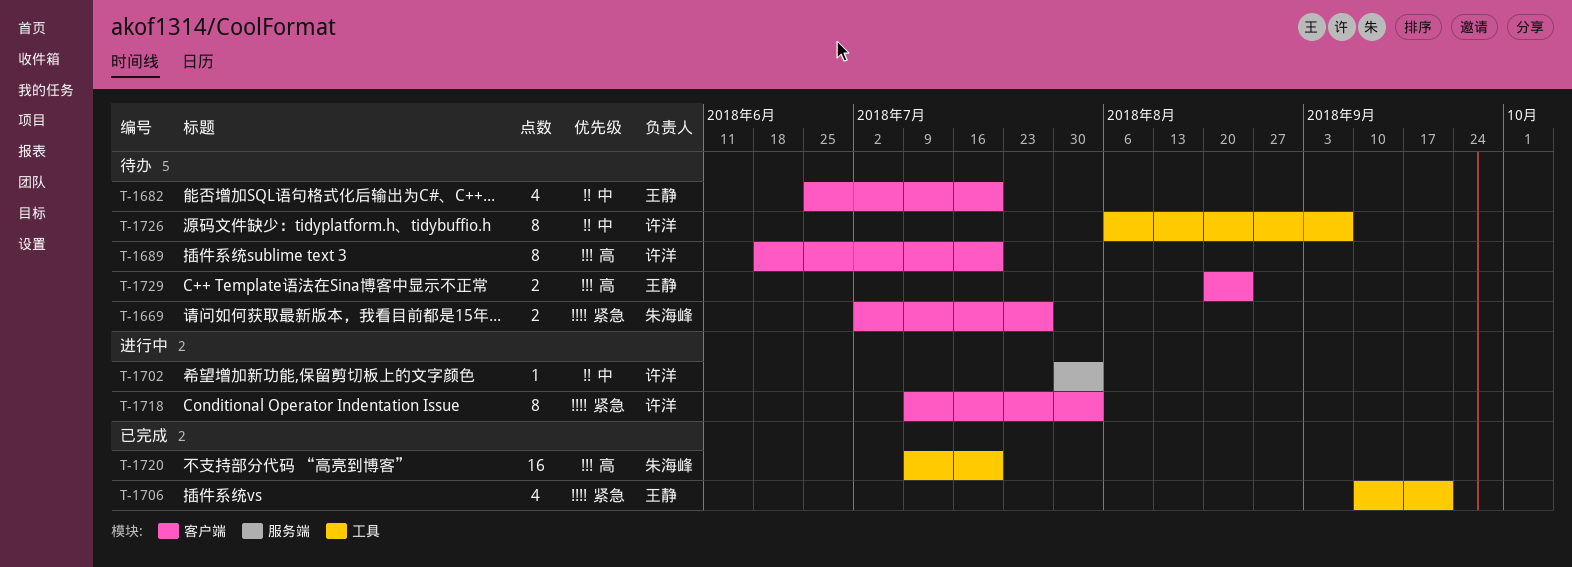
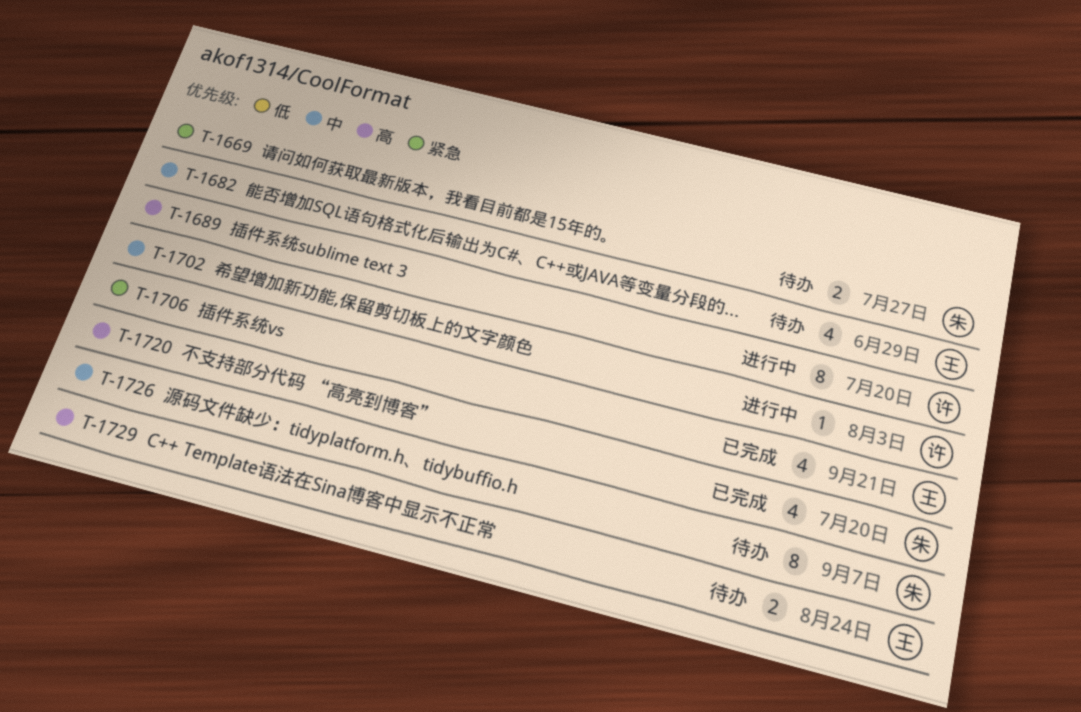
T-1682, due: Jul 20 -> Jun 29
T-1689, status: 待办 -> 进行中
T-1718: present -> none
T-1720, estimate: 16 -> 4
T-1726, owner: 许洋 -> 朱海峰

